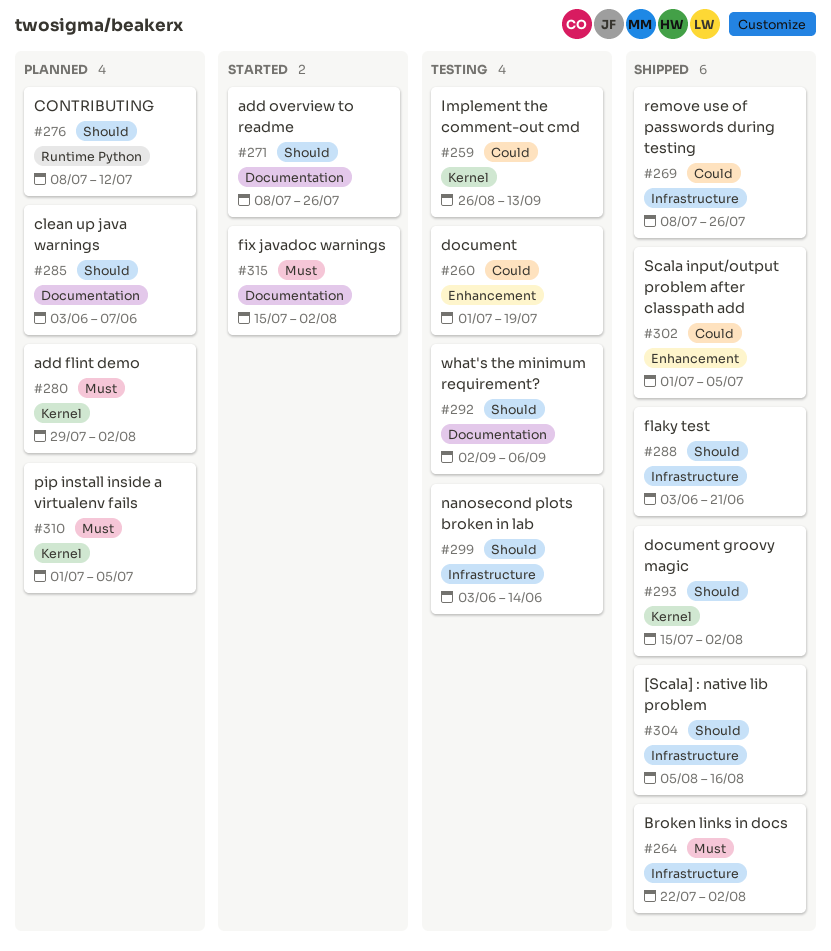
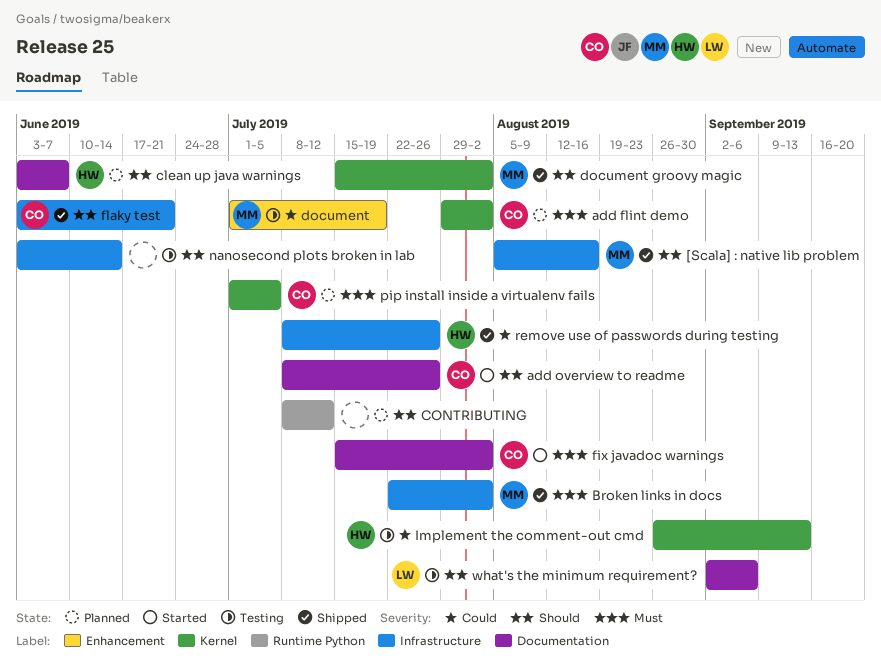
Scala input/output problem after classpath add: present -> none

